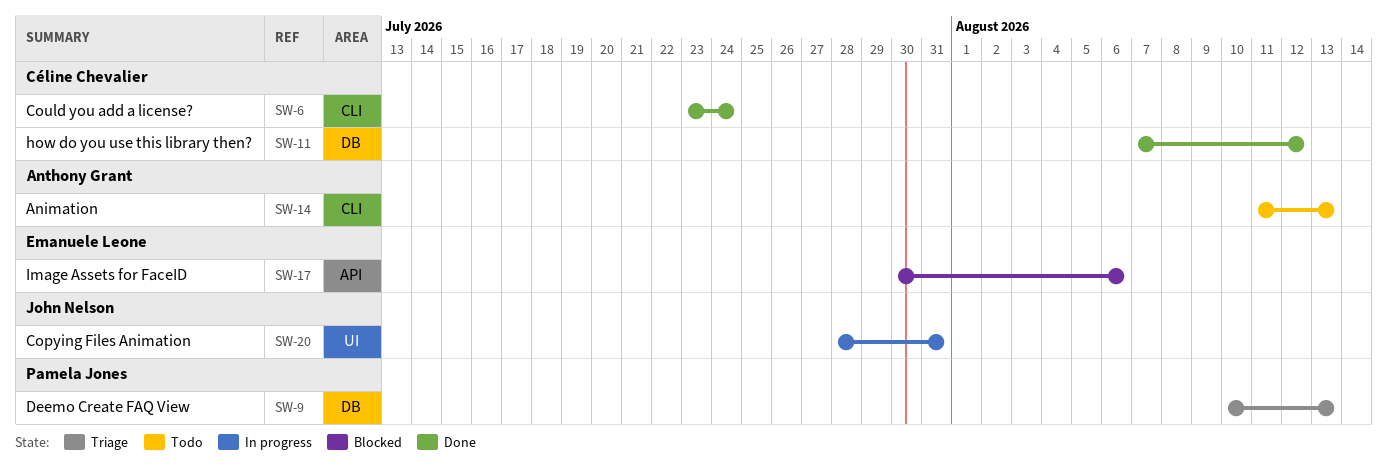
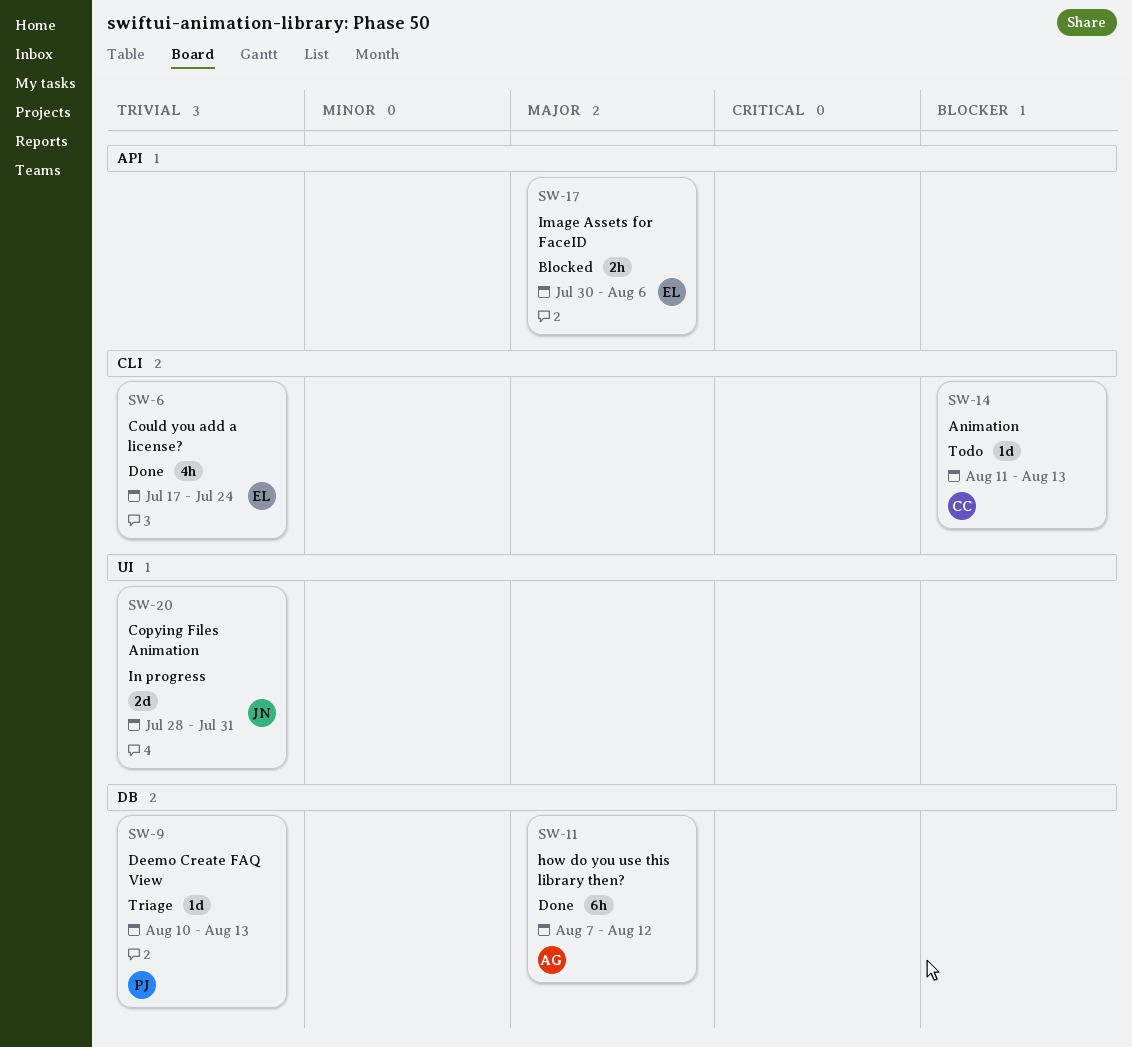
SW-6, owner: Céline Chevalier -> Emanuele Leone
SW-6, start: Jul 23 -> Jul 17
SW-11, owner: Céline Chevalier -> Anthony Grant
SW-14, owner: Anthony Grant -> Céline Chevalier

